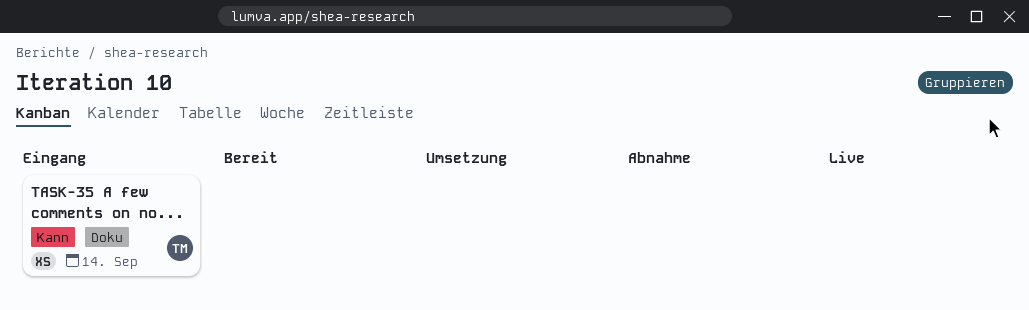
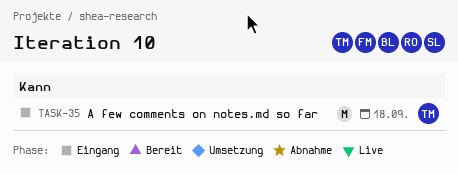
TASK-35, estimate: XS -> M
TASK-35, due: Sep 14 -> Sep 18

